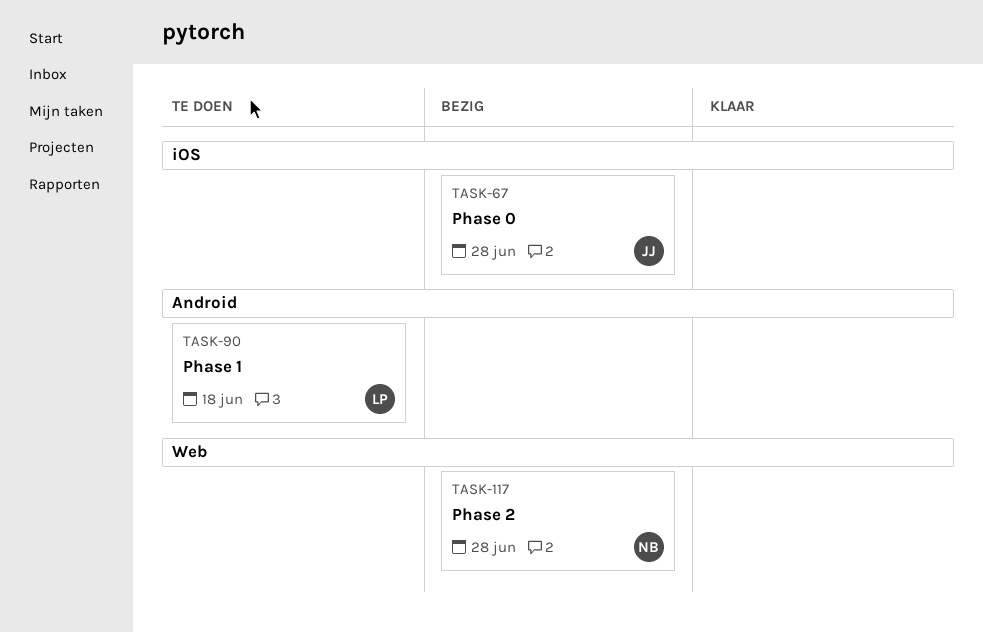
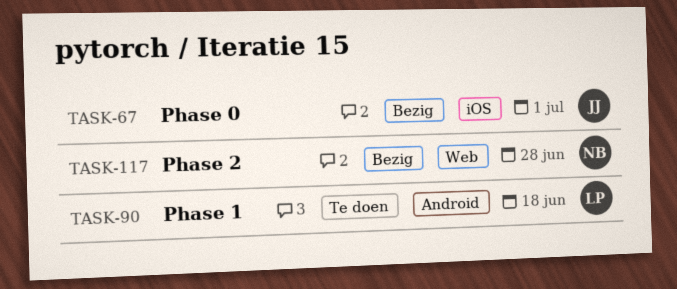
TASK-67, due: Jun 28 -> Jul 1

